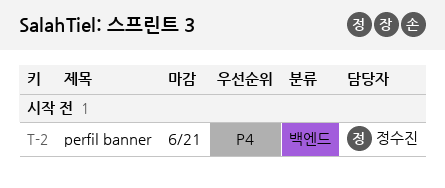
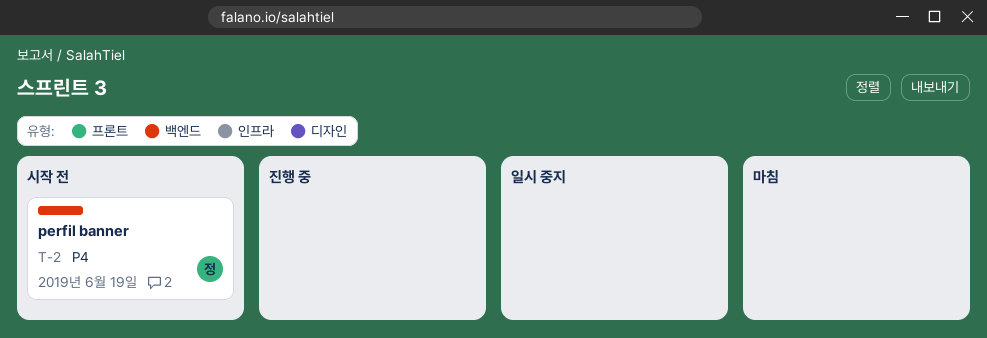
T-2, due: Jun 21 -> Jun 19

